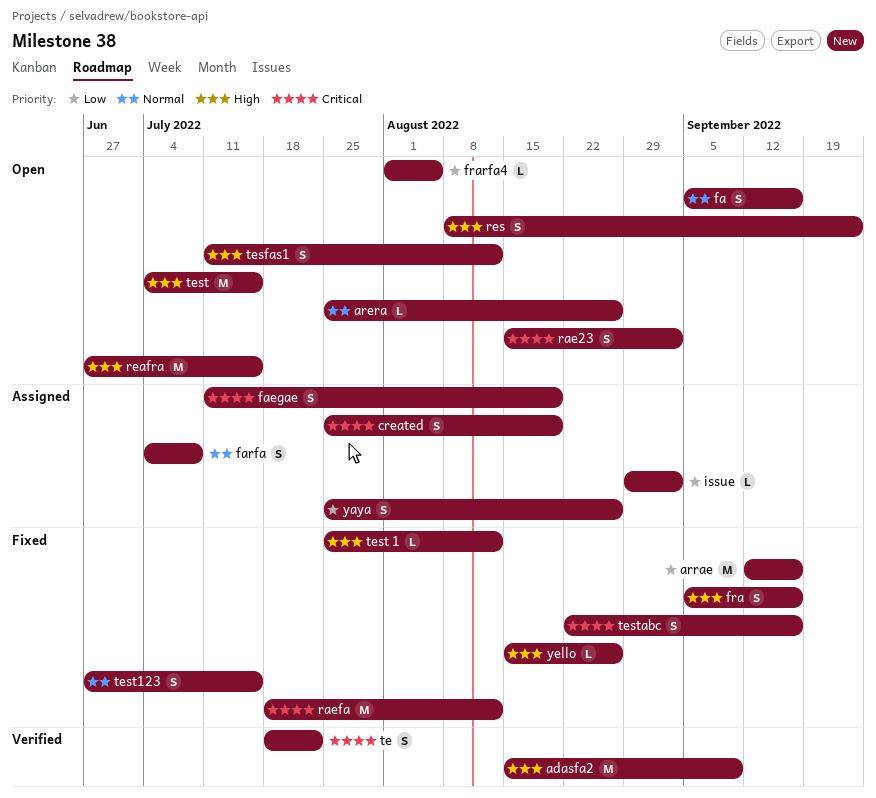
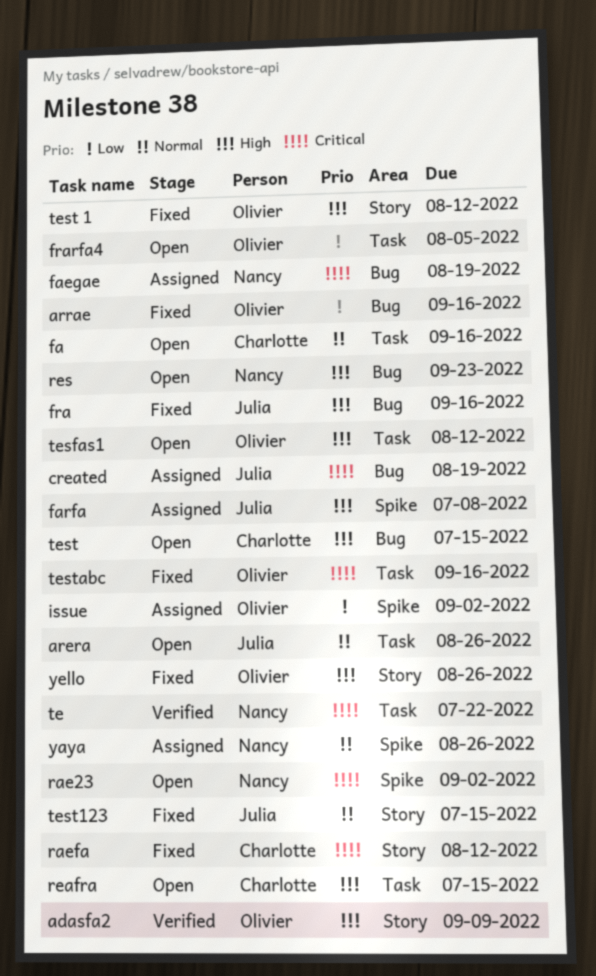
farfa, priority: Normal -> High
yaya, priority: Low -> Normal

